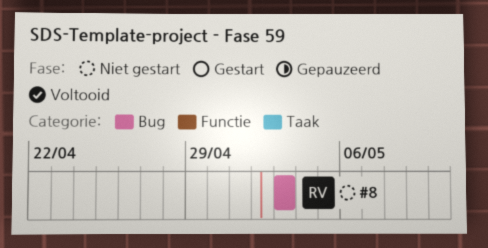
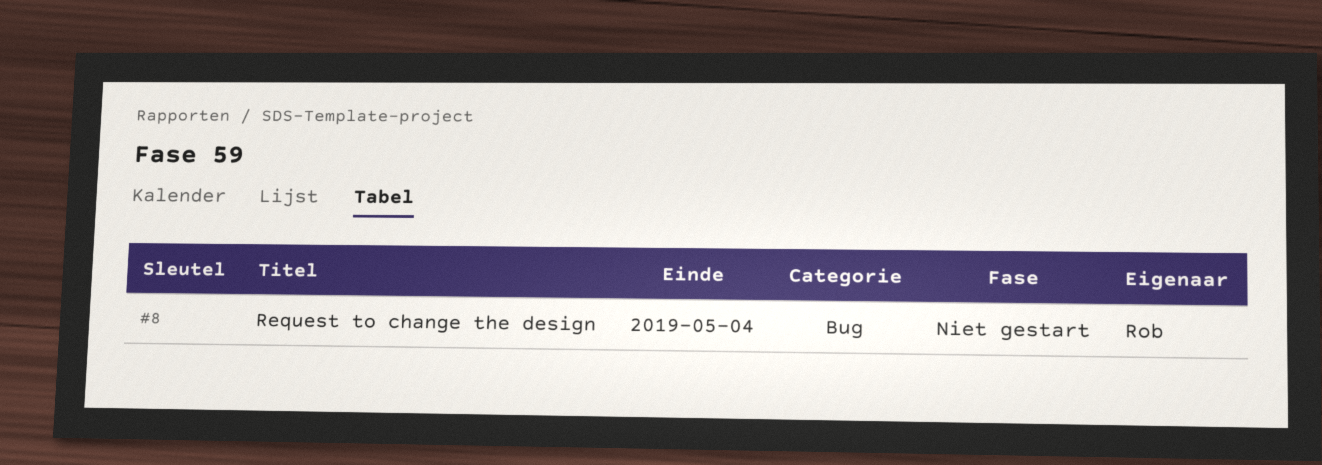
#8, due: May 3 -> May 4

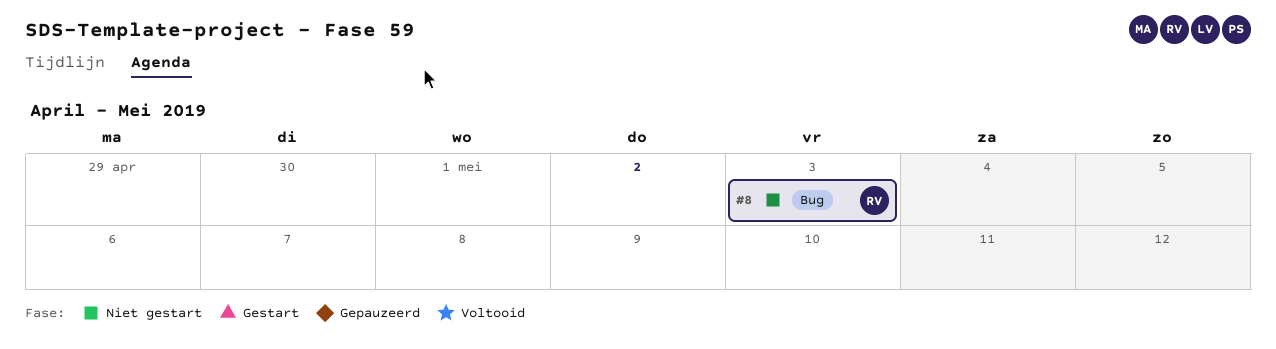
#8, due: May 4 -> May 3

